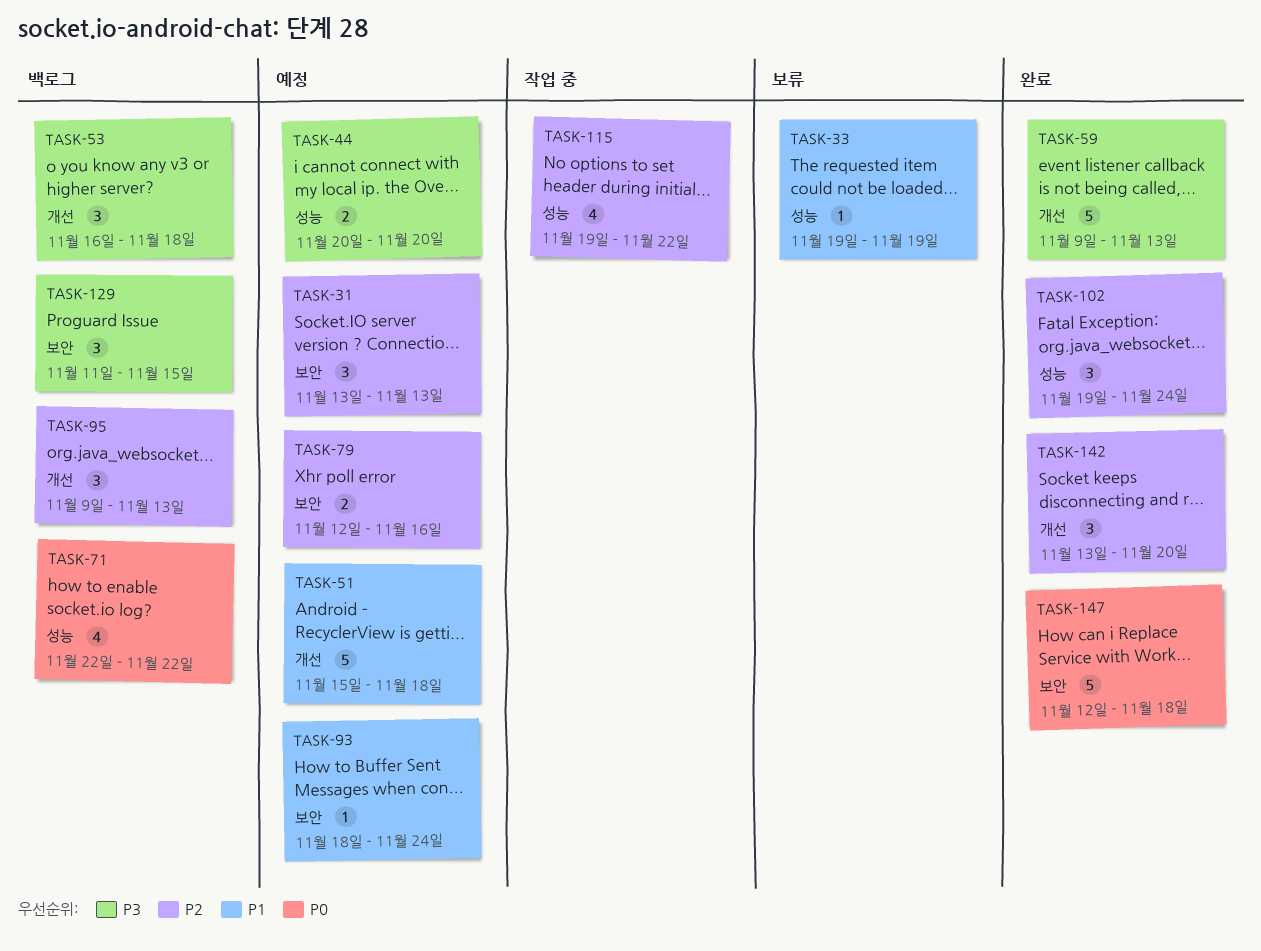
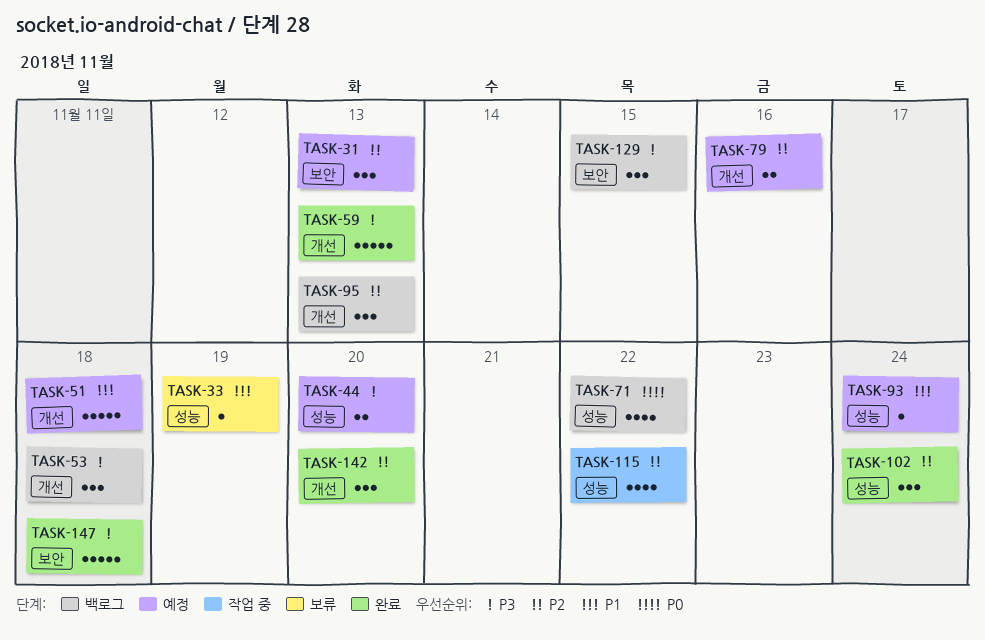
TASK-79, label: 보안 -> 개선
TASK-93, label: 보안 -> 성능
TASK-147, priority: P0 -> P3

